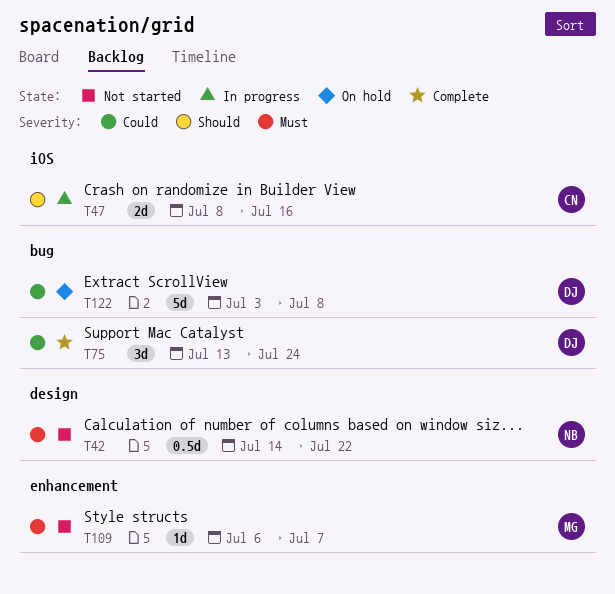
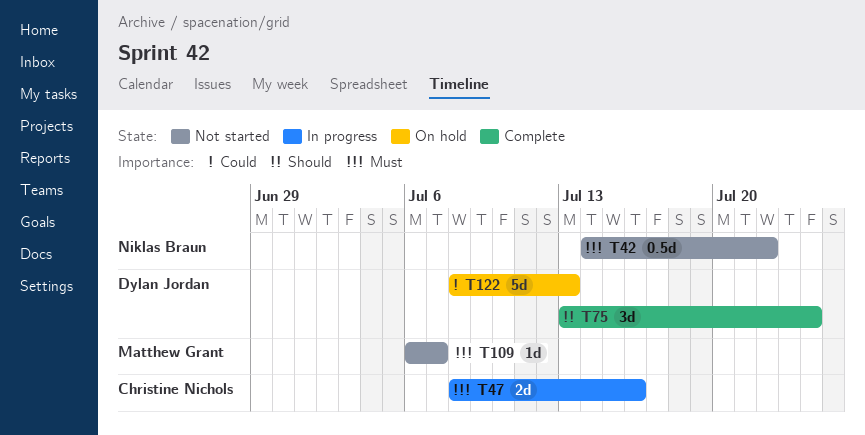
T47, priority: Should -> Must
T75, priority: Could -> Should
T122, start: Jul 3 -> Jul 8
T122, due: Jul 8 -> Jul 13

